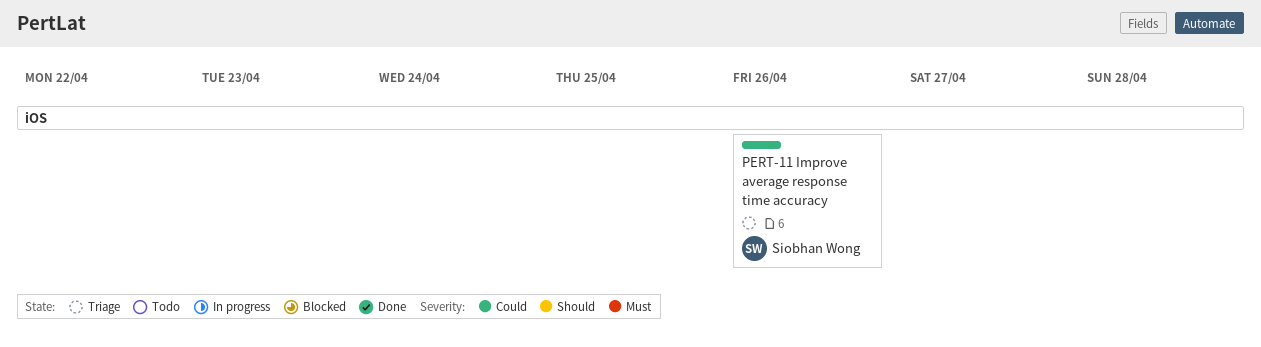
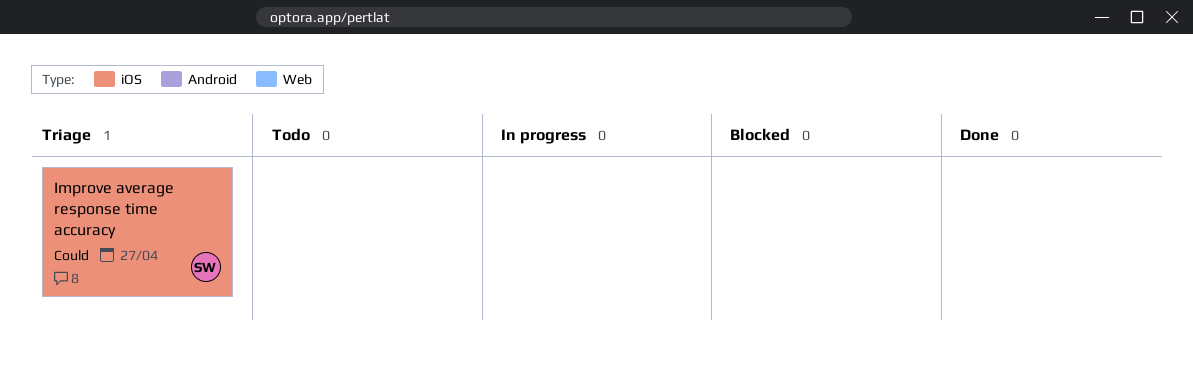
Improve average response time accuracy, due: Apr 26 -> Apr 27

